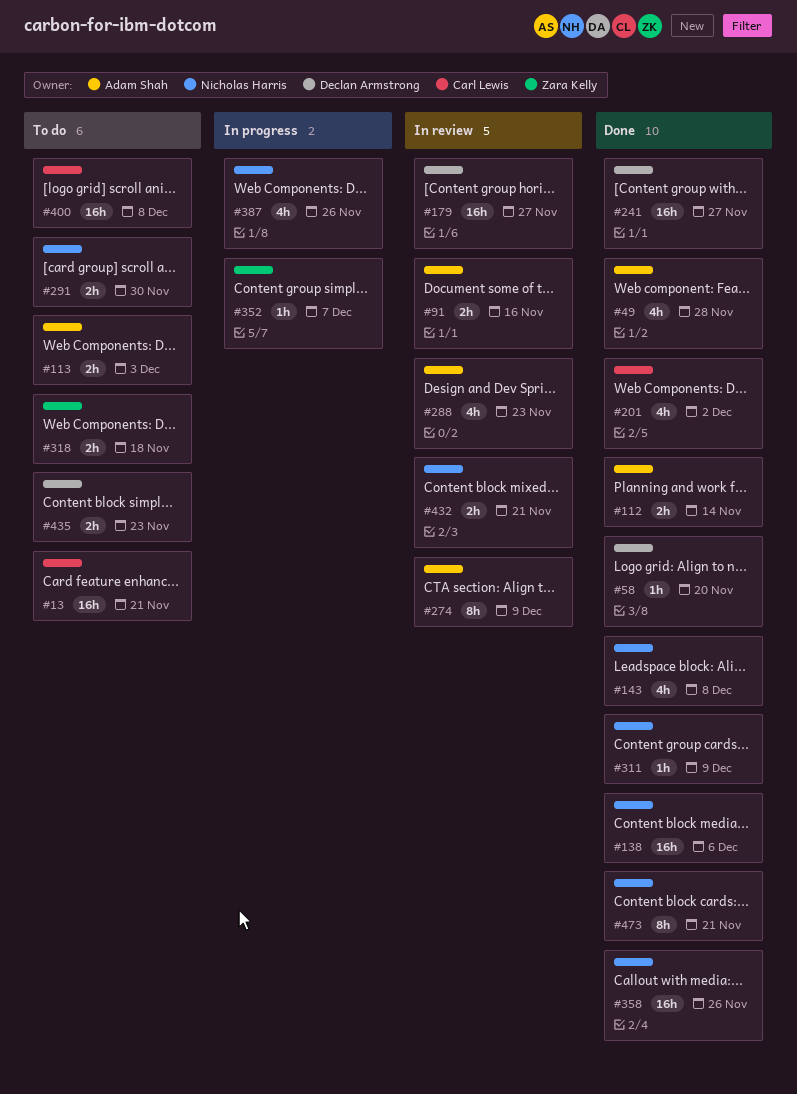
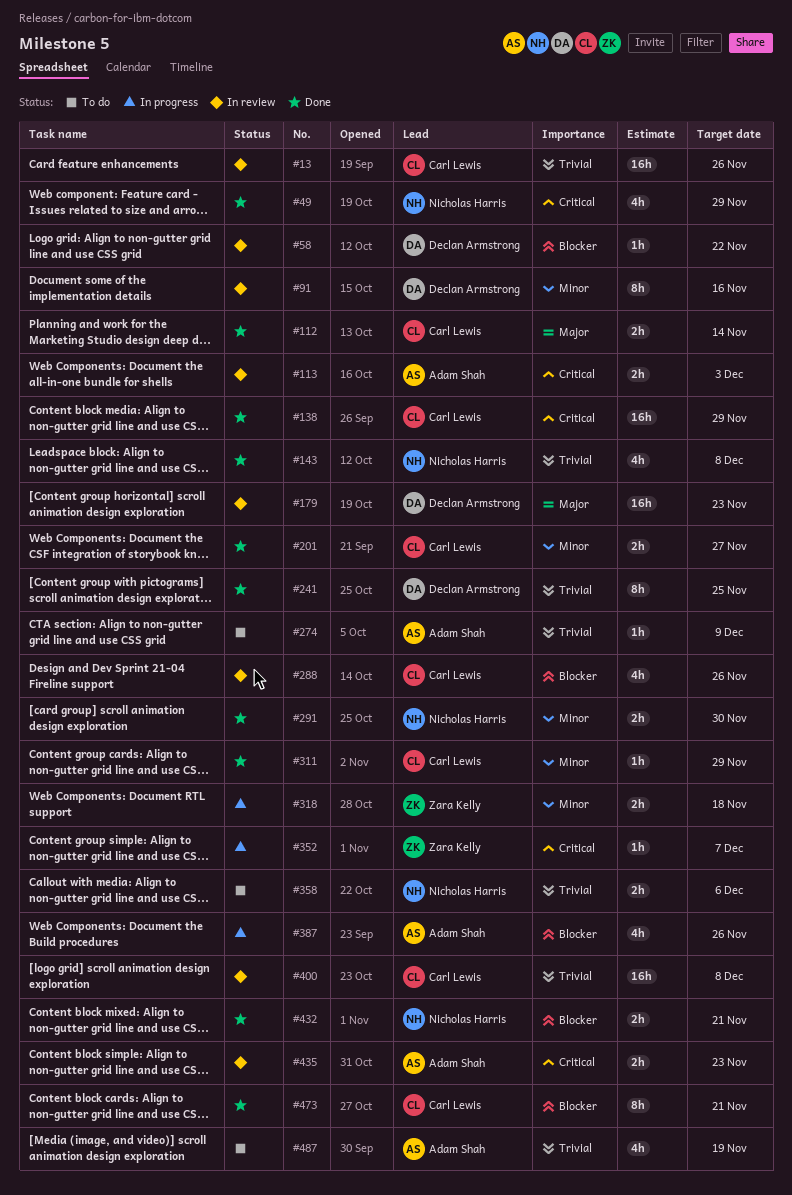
#13, status: To do -> In review
#13, due: Nov 21 -> Nov 26
#49, owner: Adam Shah -> Nicholas Harris
#49, due: Nov 28 -> Nov 29
#58, status: Done -> In review
#58, due: Nov 20 -> Nov 22
#91, owner: Adam Shah -> Declan Armstrong
#91, estimate: 2h -> 8h
#112, owner: Adam Shah -> Carl Lewis
#113, status: To do -> In review
#138, owner: Nicholas Harris -> Carl Lewis
#138, due: Dec 6 -> Nov 29
#179, due: Nov 27 -> Nov 23
#201, estimate: 4h -> 2h
#201, due: Dec 2 -> Nov 27
#241, estimate: 16h -> 8h
#241, due: Nov 27 -> Nov 25
#274, status: In review -> To do
#274, estimate: 8h -> 1h
#288, owner: Adam Shah -> Carl Lewis
#288, due: Nov 23 -> Nov 26
#291, status: To do -> Done
#311, owner: Nicholas Harris -> Carl Lewis
#311, due: Dec 9 -> Nov 29
#318, status: To do -> In progress
#358, status: Done -> To do
#358, estimate: 16h -> 2h
#358, due: Nov 26 -> Dec 6
#387, owner: Nicholas Harris -> Adam Shah
#400, status: To do -> In review
#432, status: In review -> Done
#435, status: To do -> In review
#435, owner: Declan Armstrong -> Adam Shah
#473, owner: Nicholas Harris -> Carl Lewis
#487: none -> present

